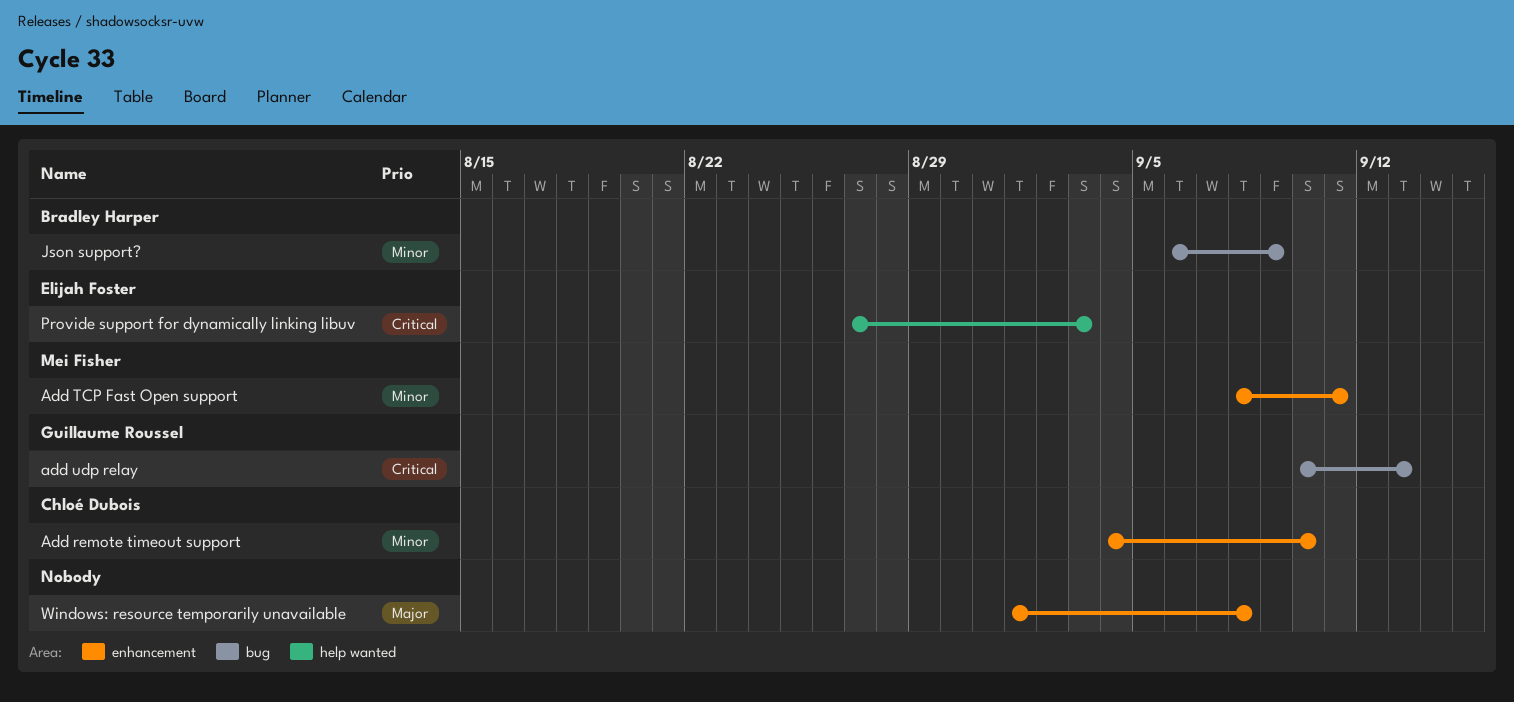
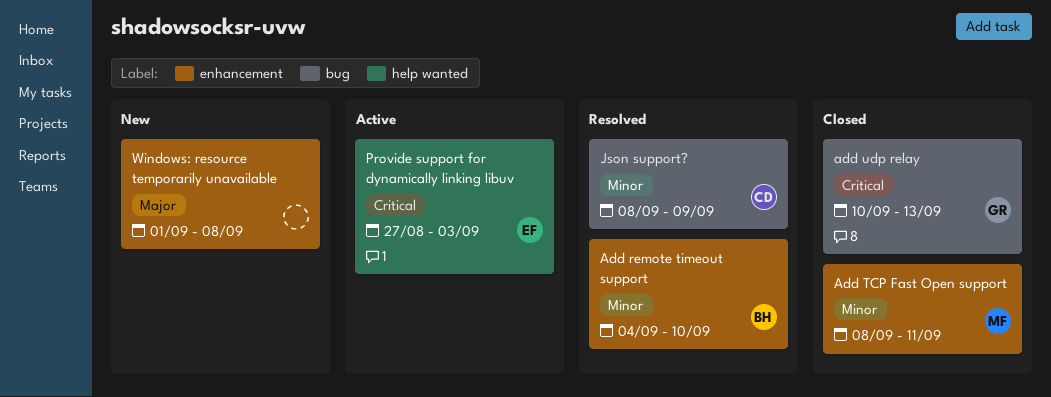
Add remote timeout support, owner: Chloé Dubois -> Bradley Harper
Json support?, owner: Bradley Harper -> Chloé Dubois
Json support?, start: Sep 6 -> Sep 8

